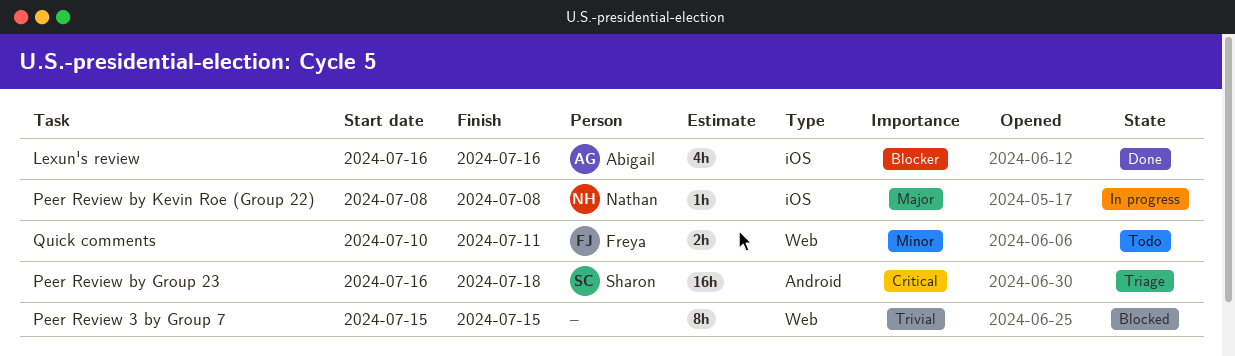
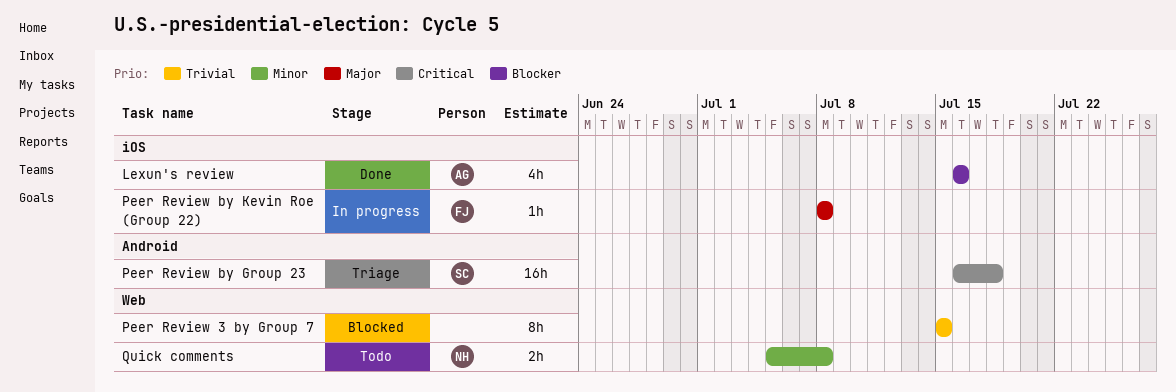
Peer Review by Kevin Roe (Group 22), owner: Nathan -> Freya
Quick comments, owner: Freya -> Nathan
Quick comments, start: Jul 10 -> Jul 5
Quick comments, due: Jul 11 -> Jul 8

